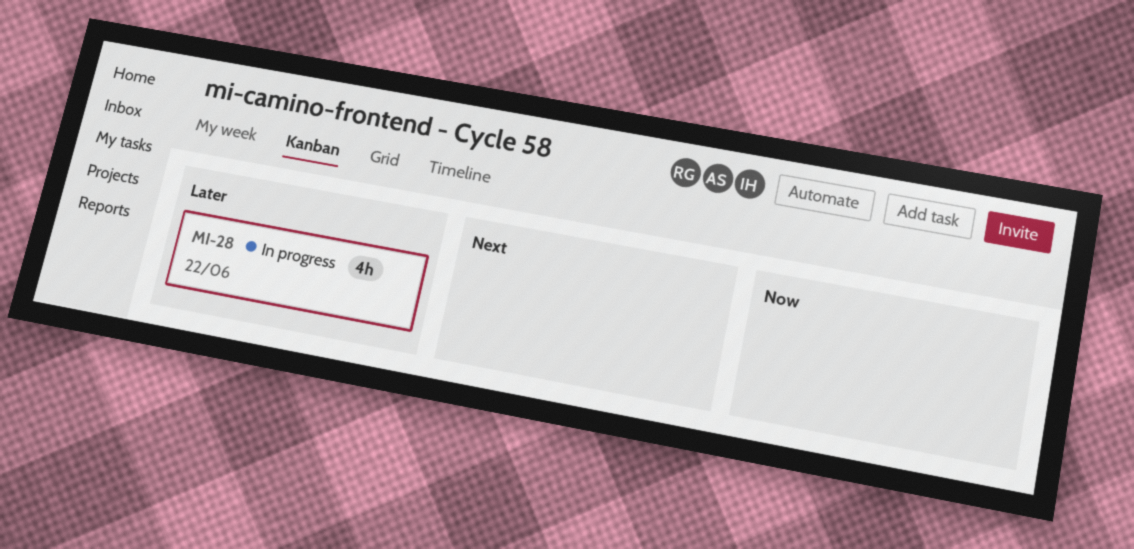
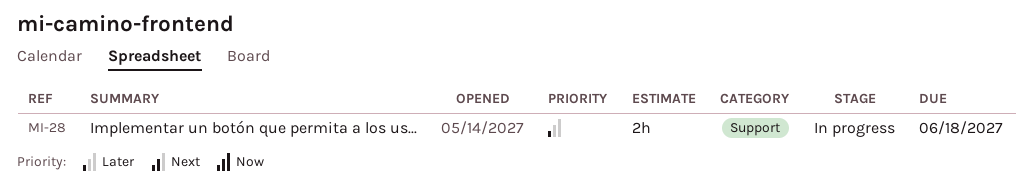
MI-28, estimate: 4h -> 2h
MI-28, due: Jun 22 -> Jun 18

